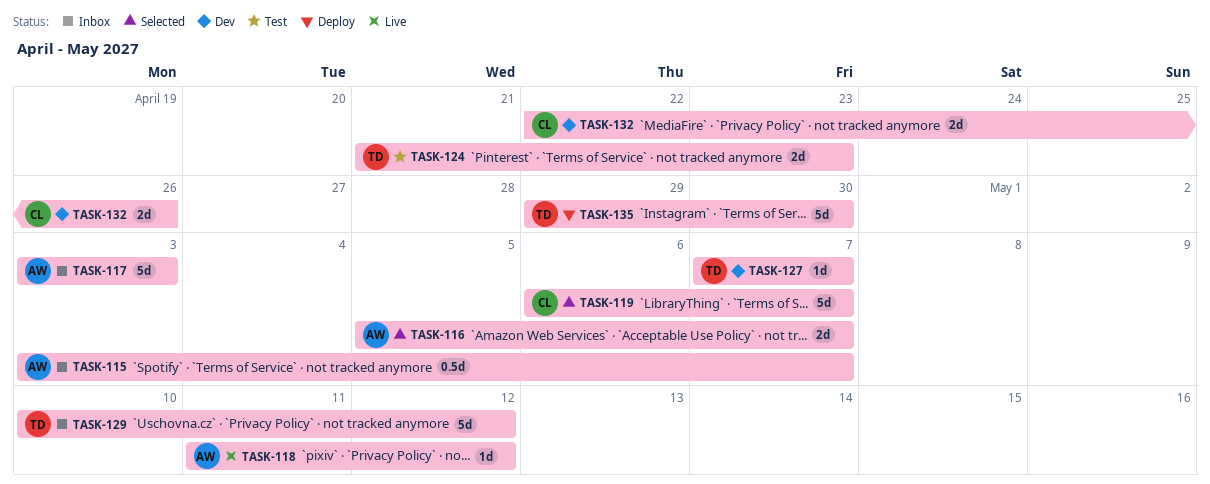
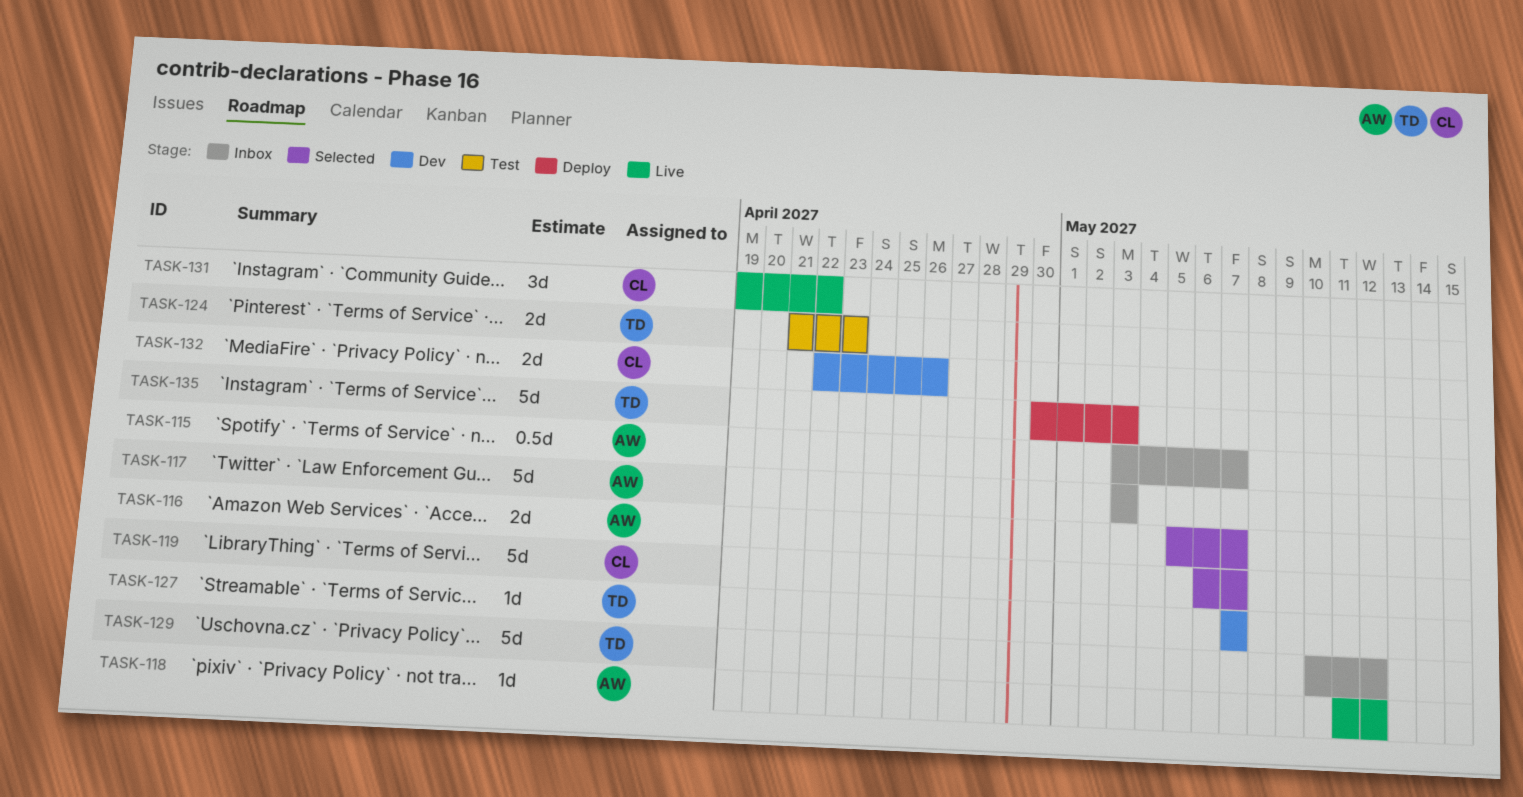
TASK-131: none -> present
TASK-135, start: Apr 29 -> Apr 30
TASK-135, due: Apr 30 -> May 3

